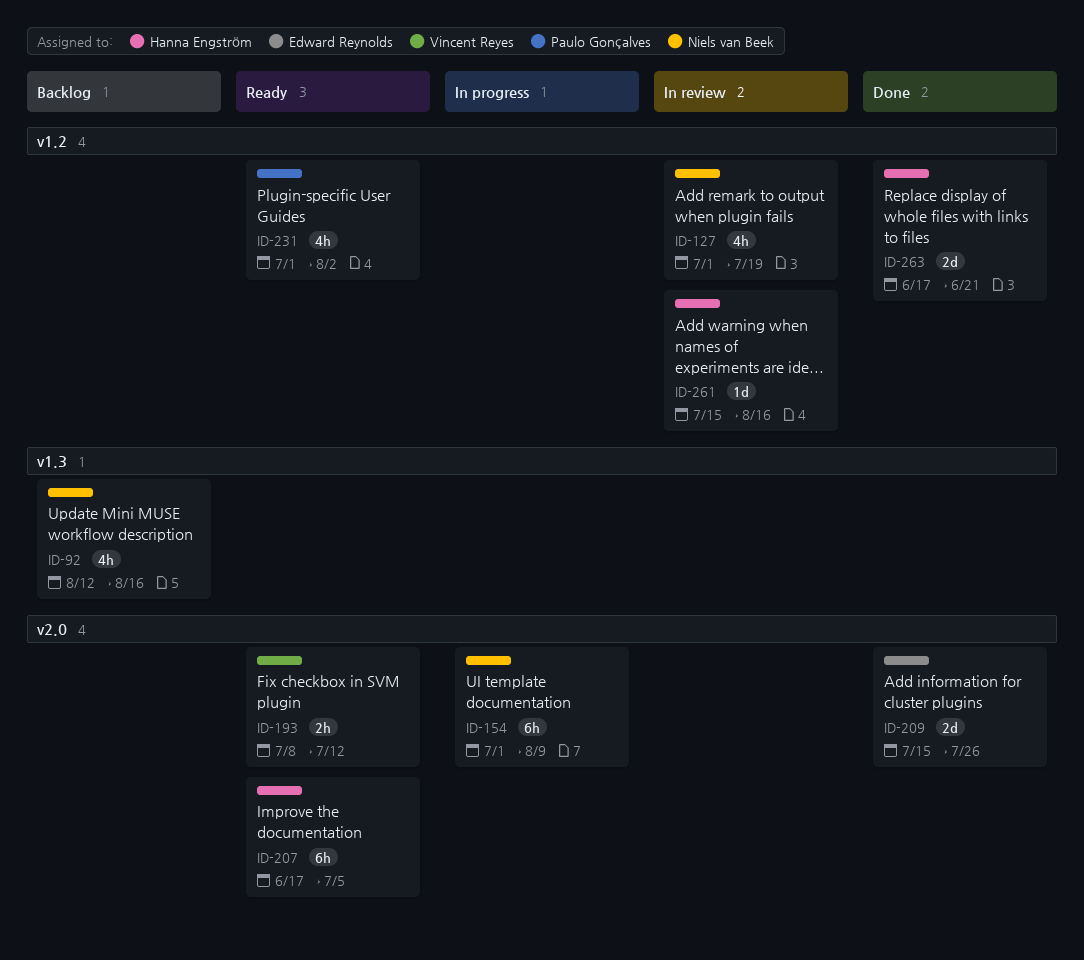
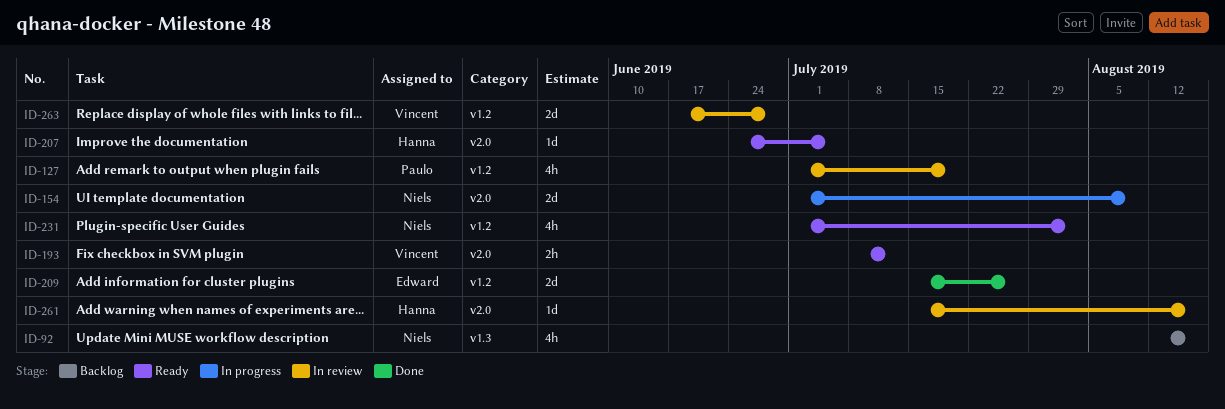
ID-127, owner: Niels van Beek -> Paulo Gonçalves
ID-154, estimate: 6h -> 2d
ID-207, estimate: 6h -> 1d
ID-207, start: Jun 17 -> Jun 24
ID-209, label: v2.0 -> v1.2
ID-231, owner: Paulo Gonçalves -> Niels van Beek
ID-261, label: v1.2 -> v2.0
ID-263, status: Done -> In review
ID-263, owner: Hanna Engström -> Vincent Reyes
ID-263, due: Jun 21 -> Jun 28

